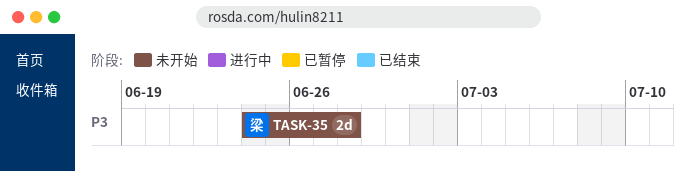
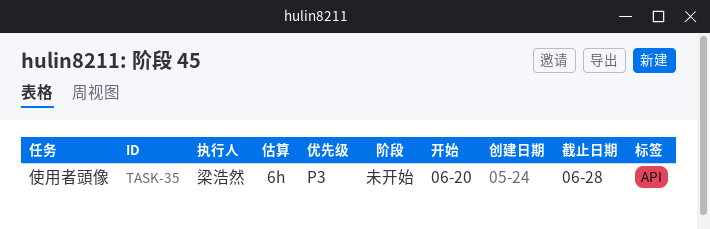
TASK-35, estimate: 2d -> 6h
TASK-35, start: Jun 24 -> Jun 20

